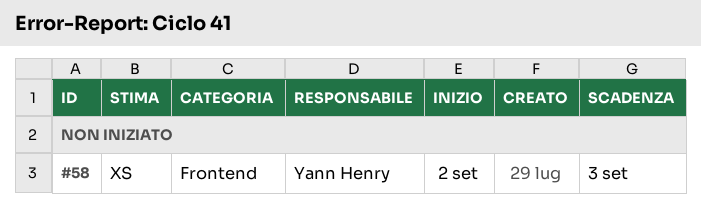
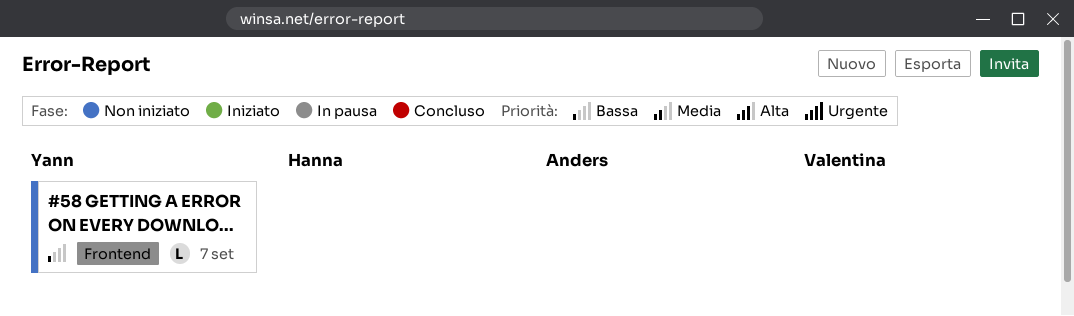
#58, estimate: XS -> L
#58, due: Sep 3 -> Sep 7

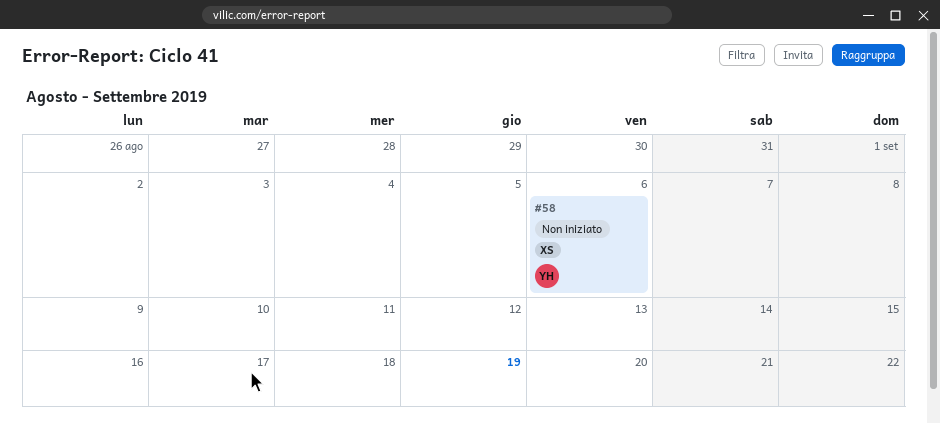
#58, estimate: L -> XS
#58, due: Sep 7 -> Sep 6

